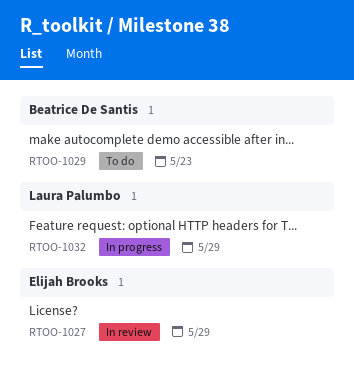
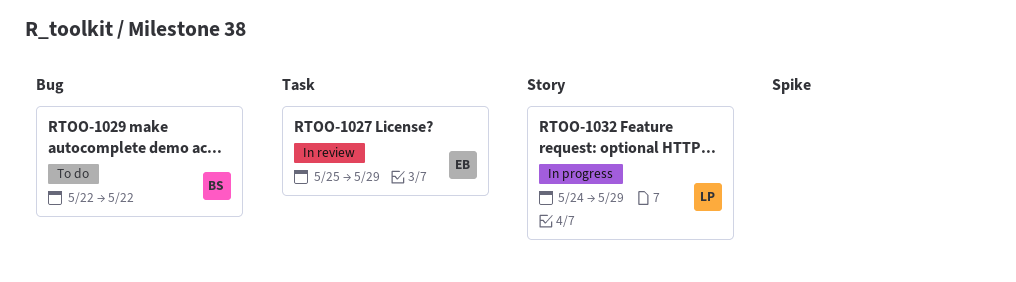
RTOO-1029, due: May 23 -> May 22

